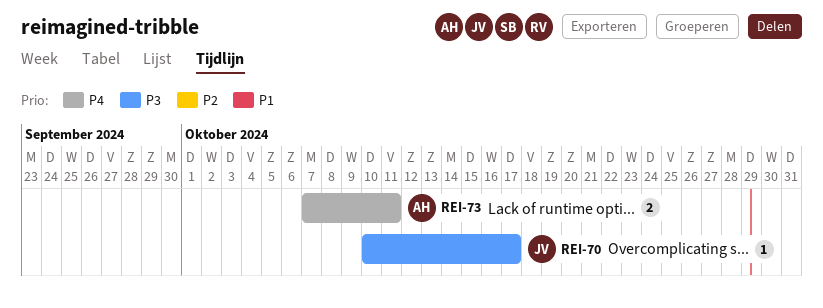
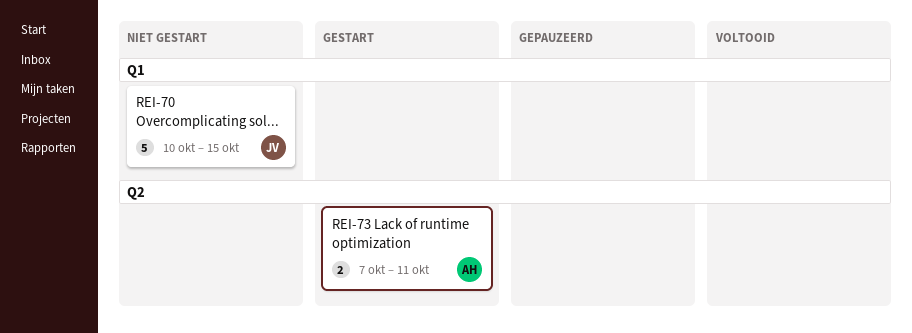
REI-70, estimate: 1 -> 5
REI-70, due: Oct 17 -> Oct 15

